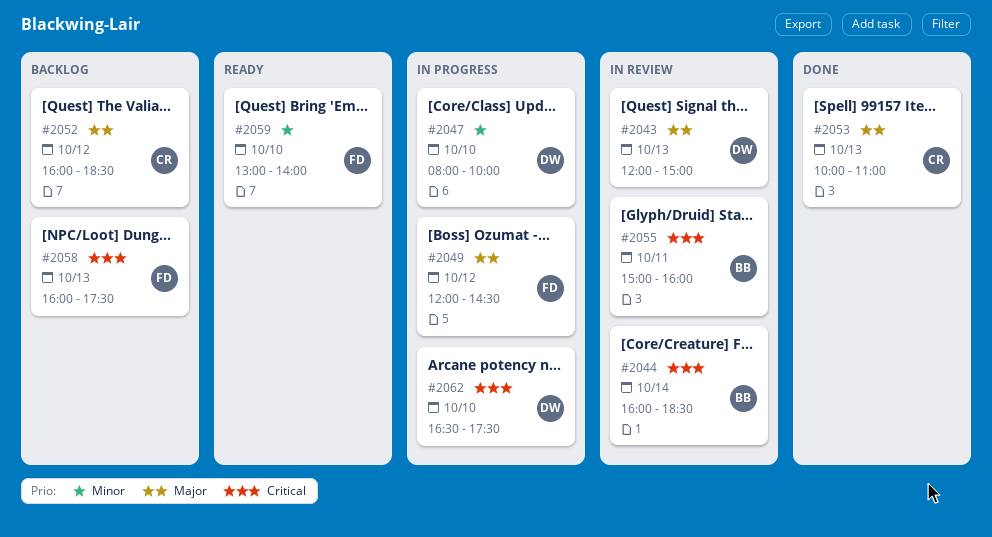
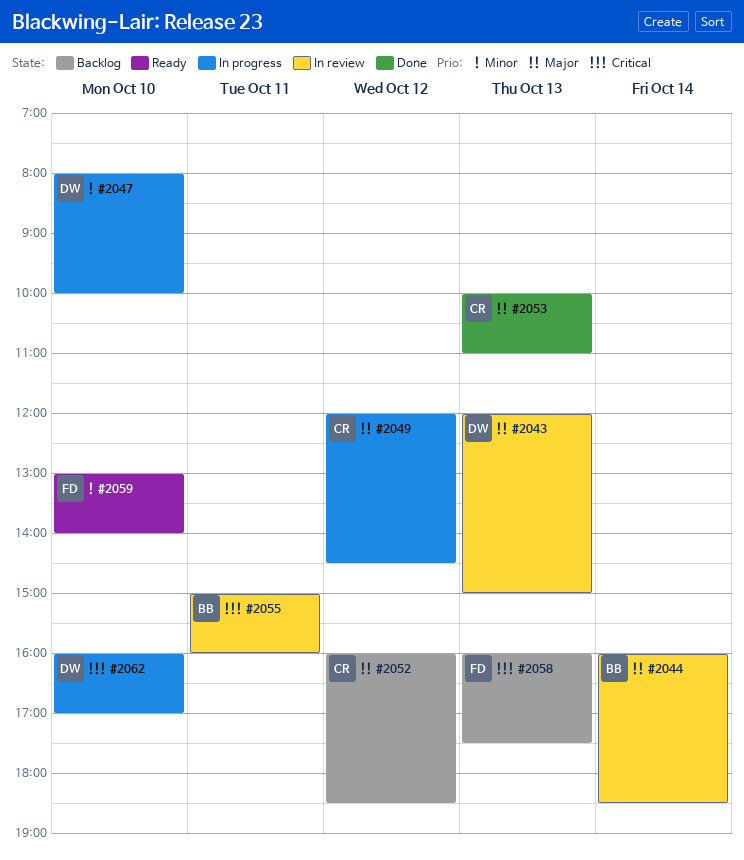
#2044, priority: Critical -> Major
#2049, owner: FD -> CR
#2062, begins: 16:30 -> 16:00
#2062, ends: 17:30 -> 17:00

